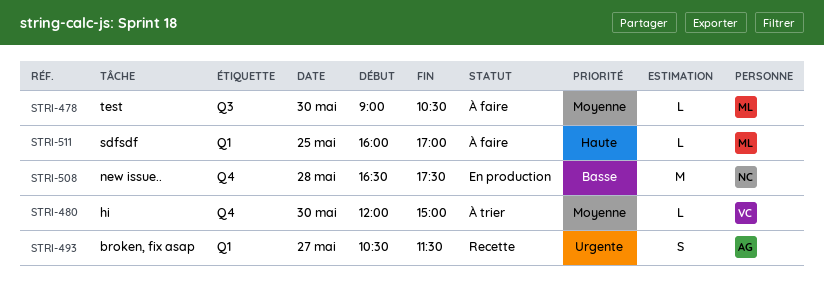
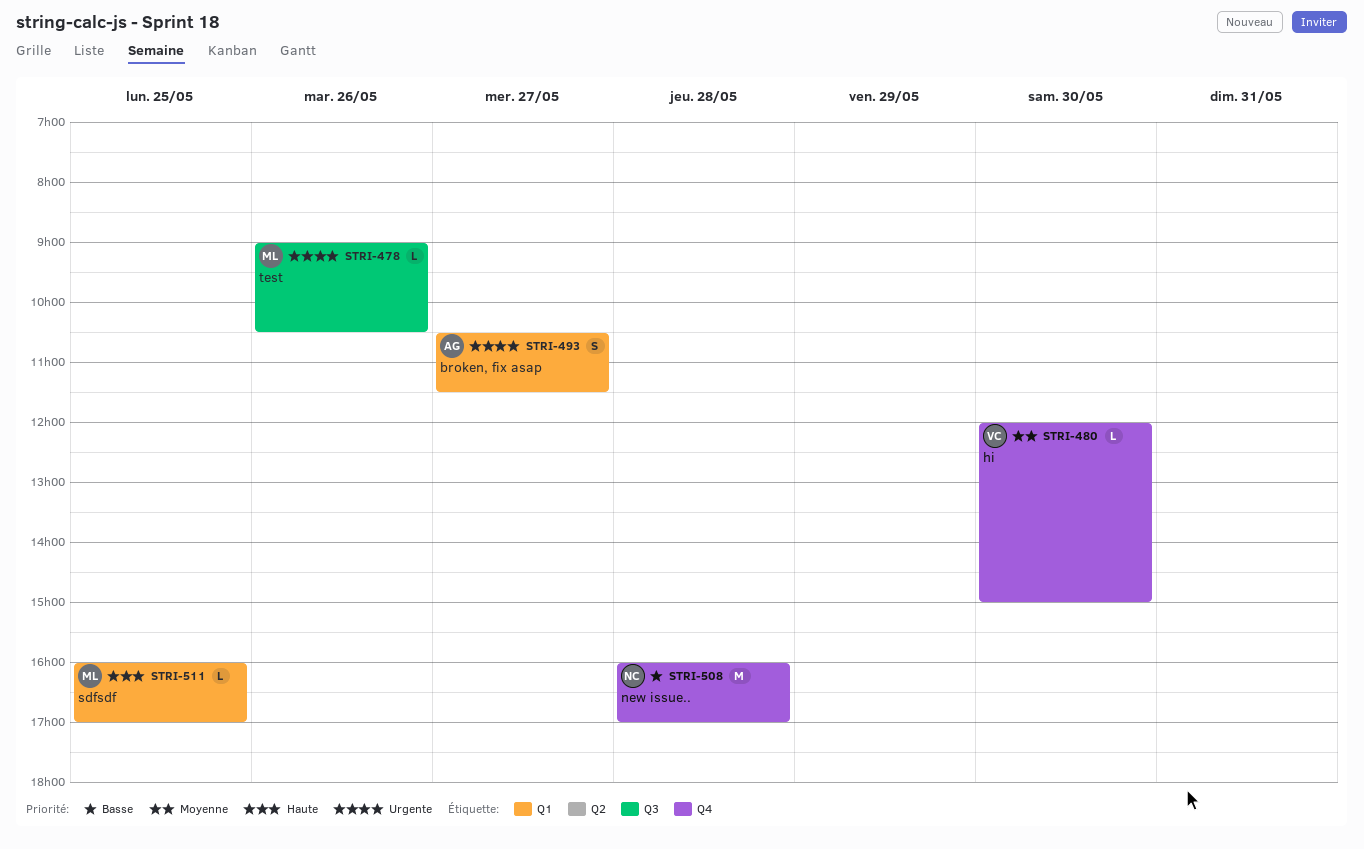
STRI-478, priority: Moyenne -> Urgente
STRI-478, day: May 30 -> May 26
STRI-508, begins: 16:30 -> 16:00
STRI-508, ends: 17:30 -> 17:00

